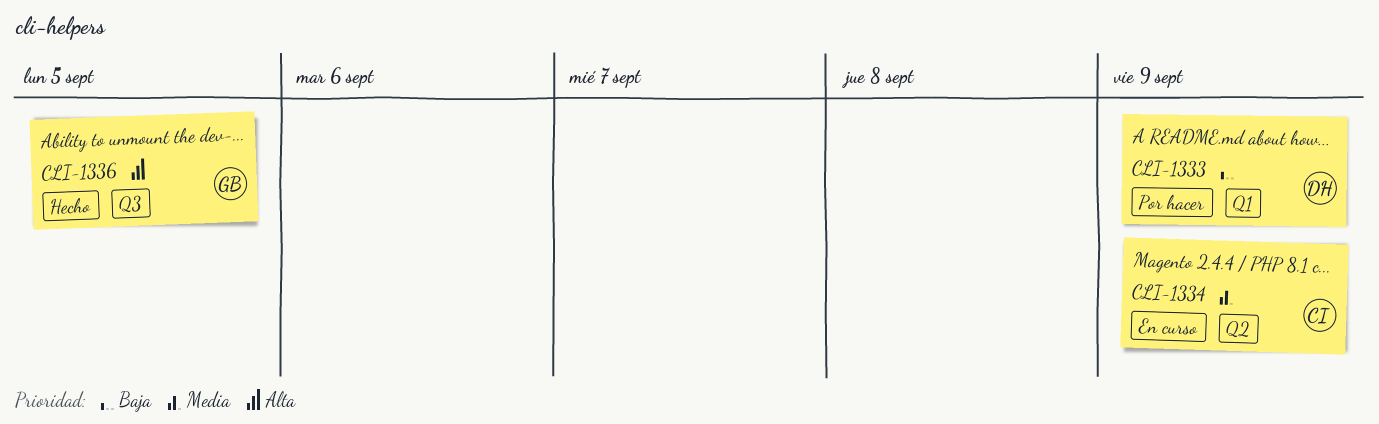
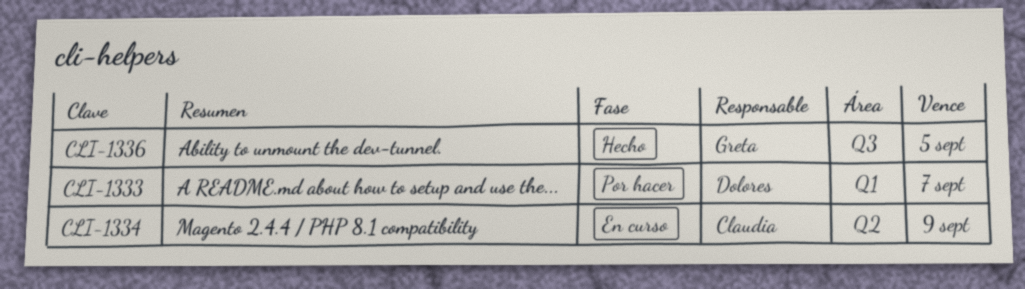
CLI-1333, due: Sep 9 -> Sep 7

